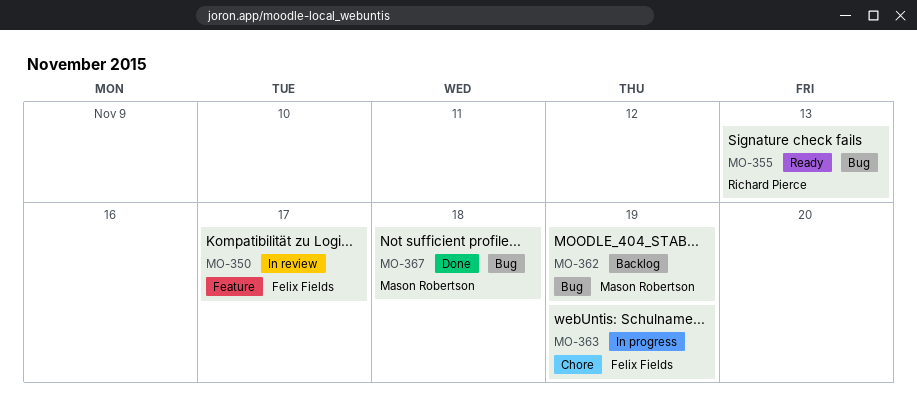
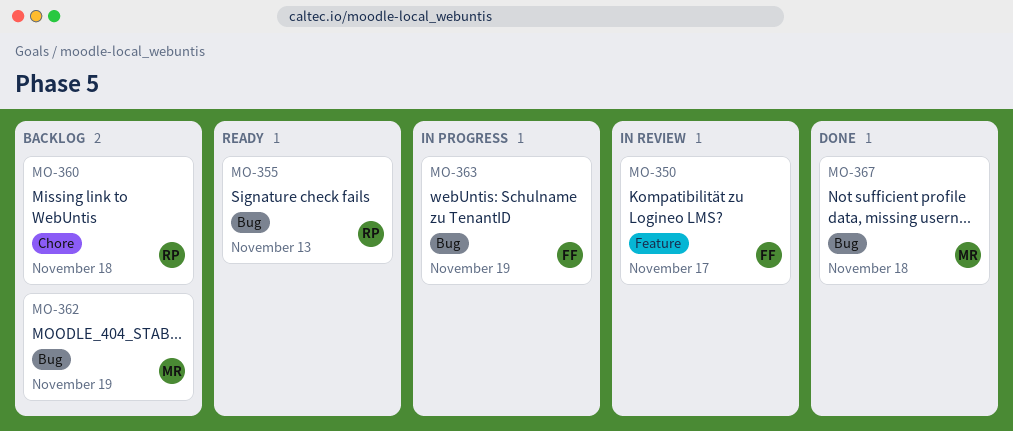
MO-360: none -> present
MO-363, label: Chore -> Bug

